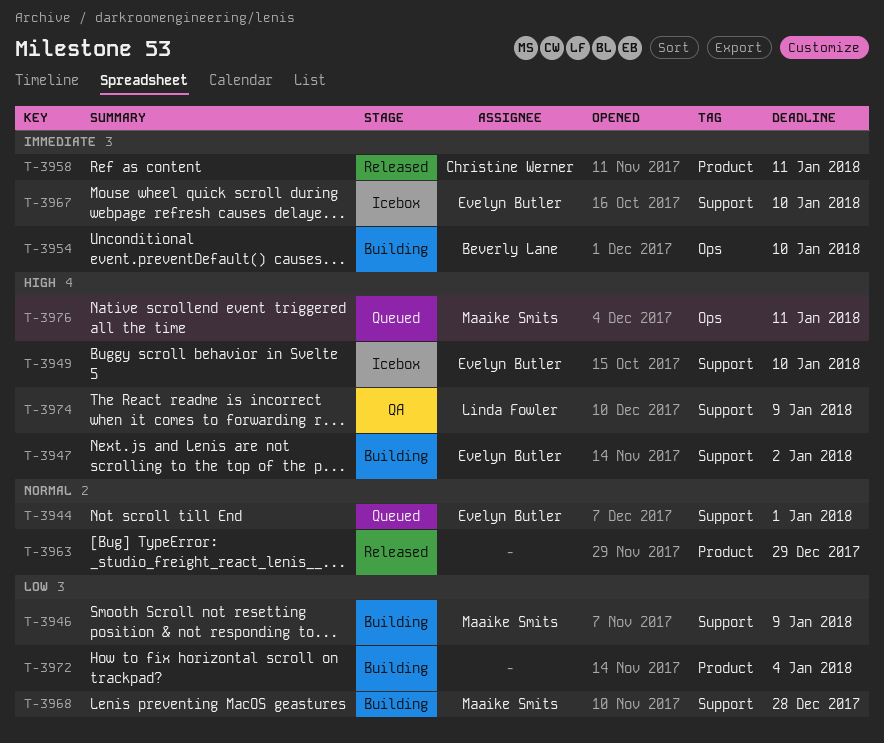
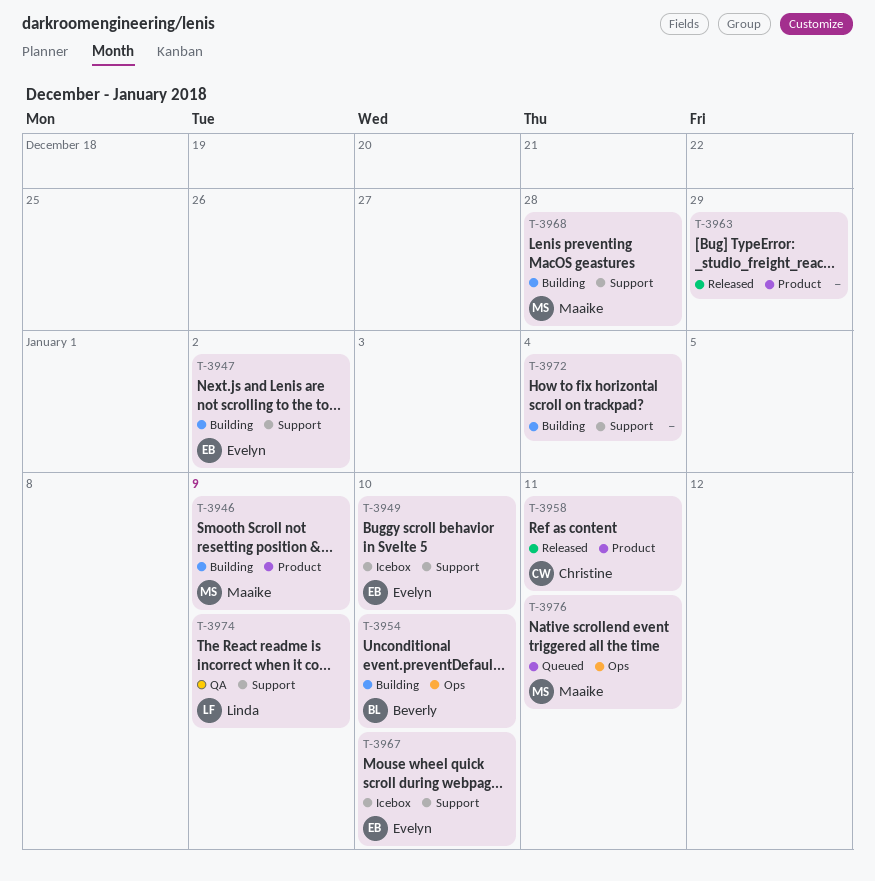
T-3944: present -> none
T-3946, label: Support -> Product
T-3972, label: Product -> Support

